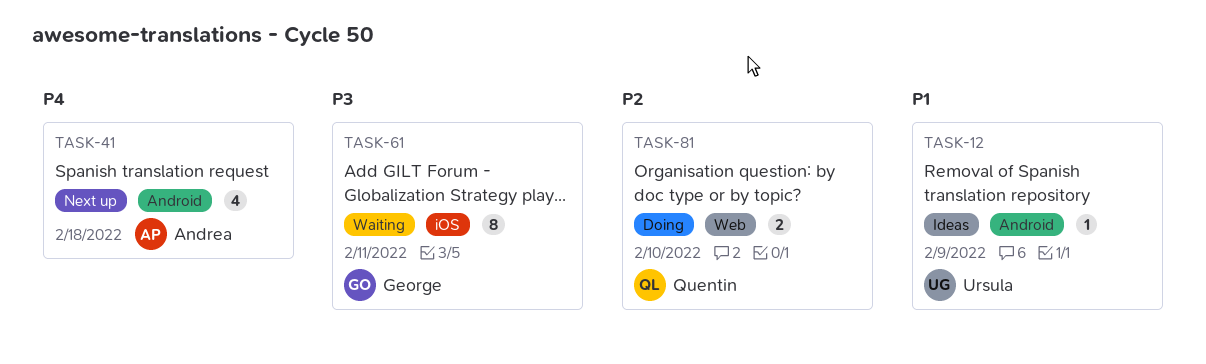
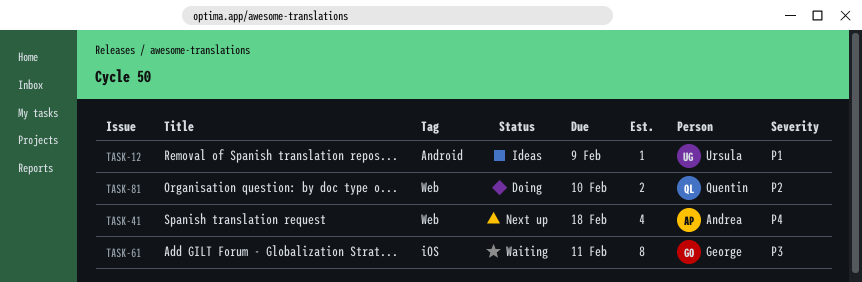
TASK-41, label: Android -> Web

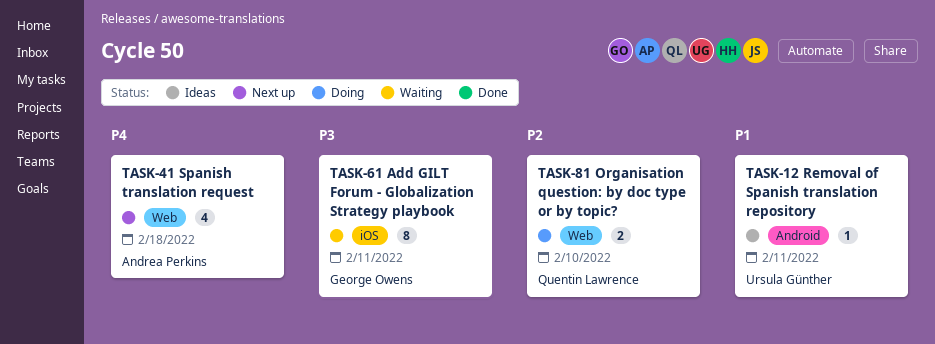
TASK-12, due: Feb 9 -> Feb 11

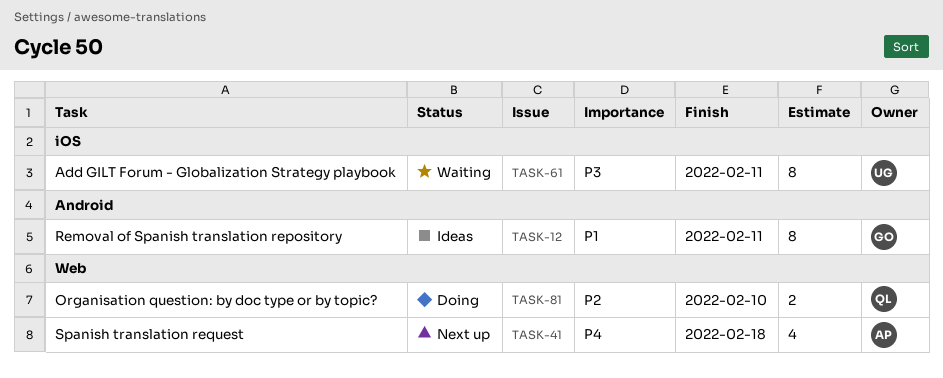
TASK-12, owner: Ursula Günther -> George Owens
TASK-12, estimate: 1 -> 8
TASK-61, owner: George Owens -> Ursula Günther

